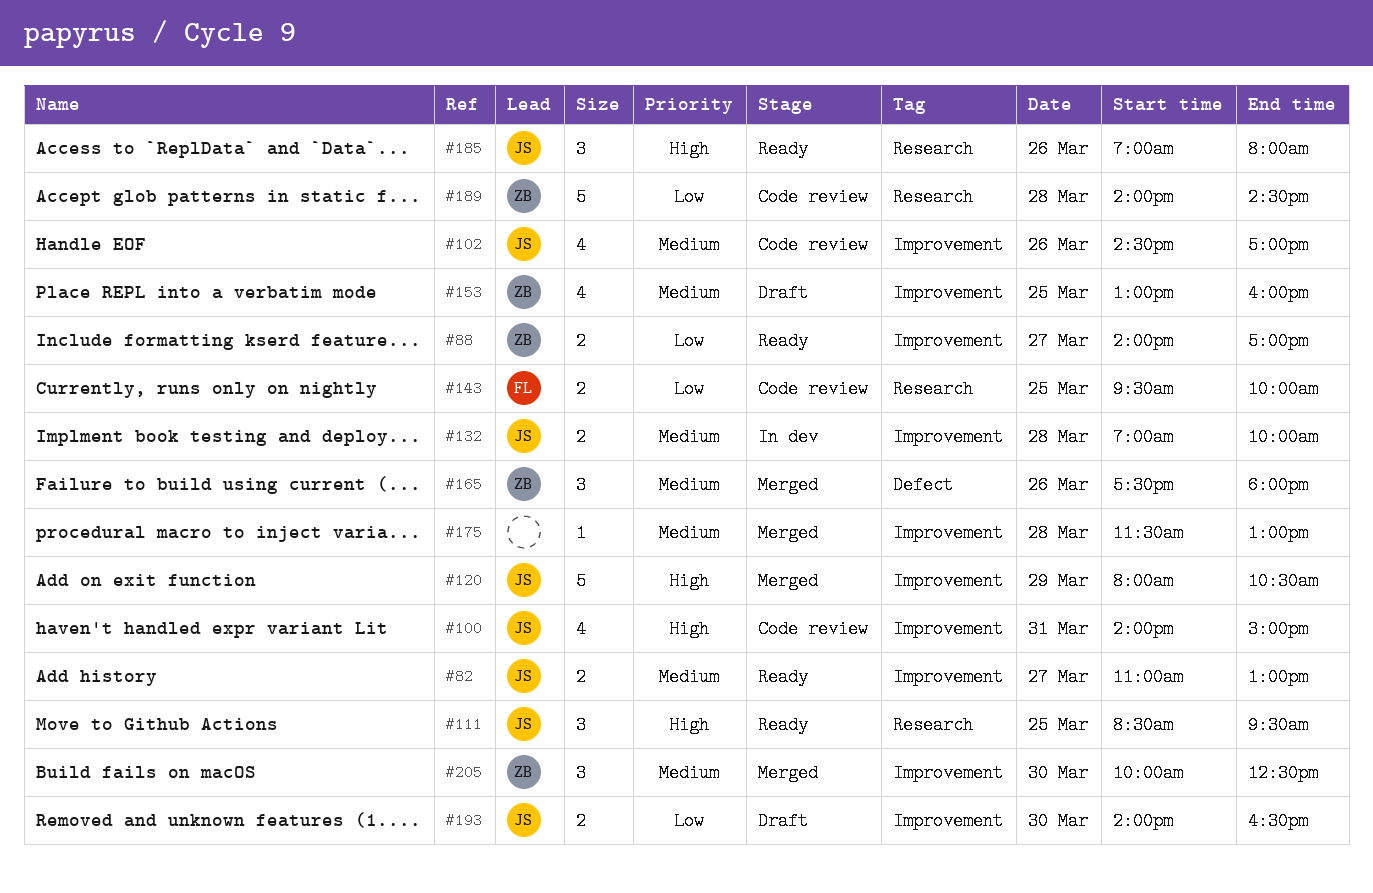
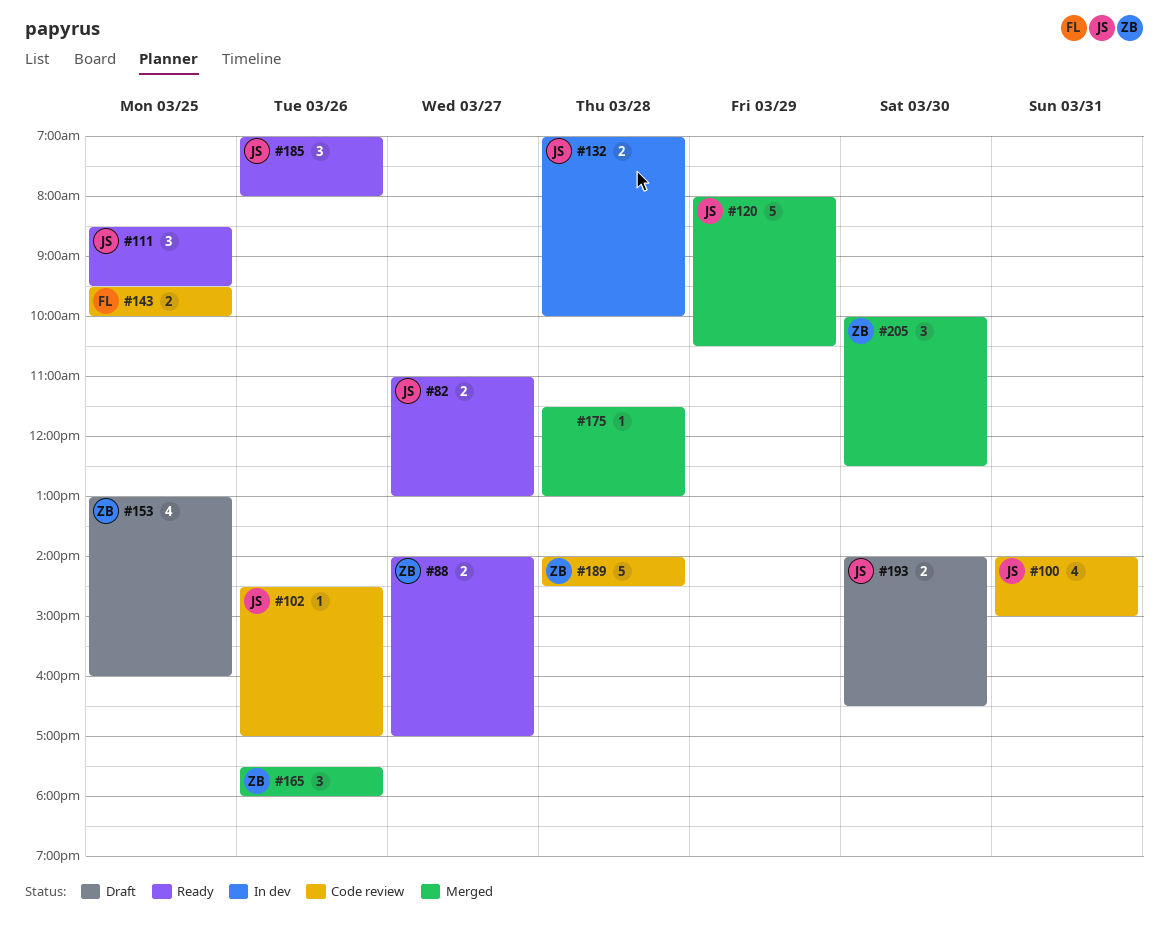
#102, estimate: 4 -> 1

